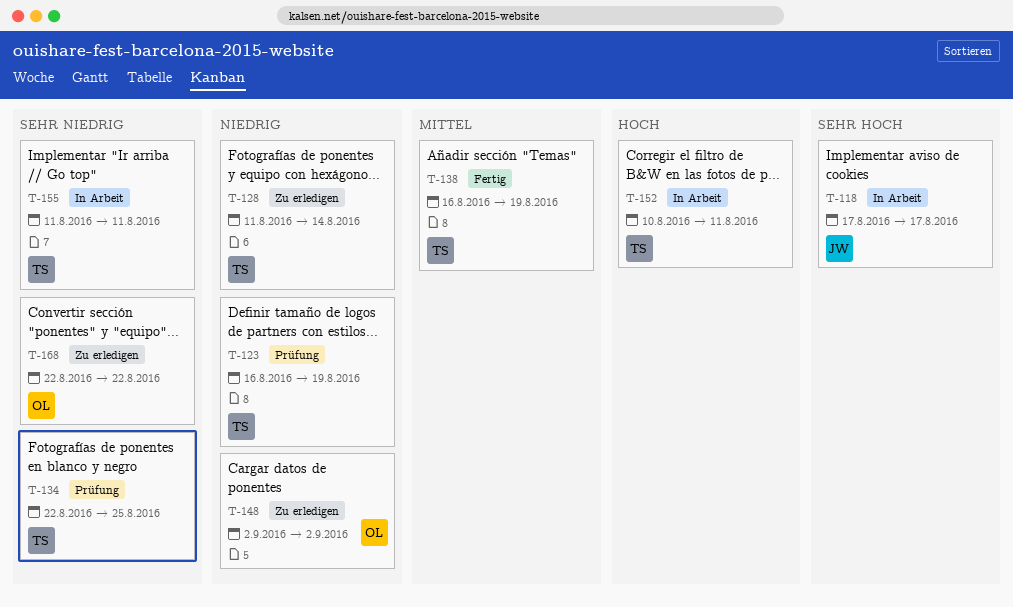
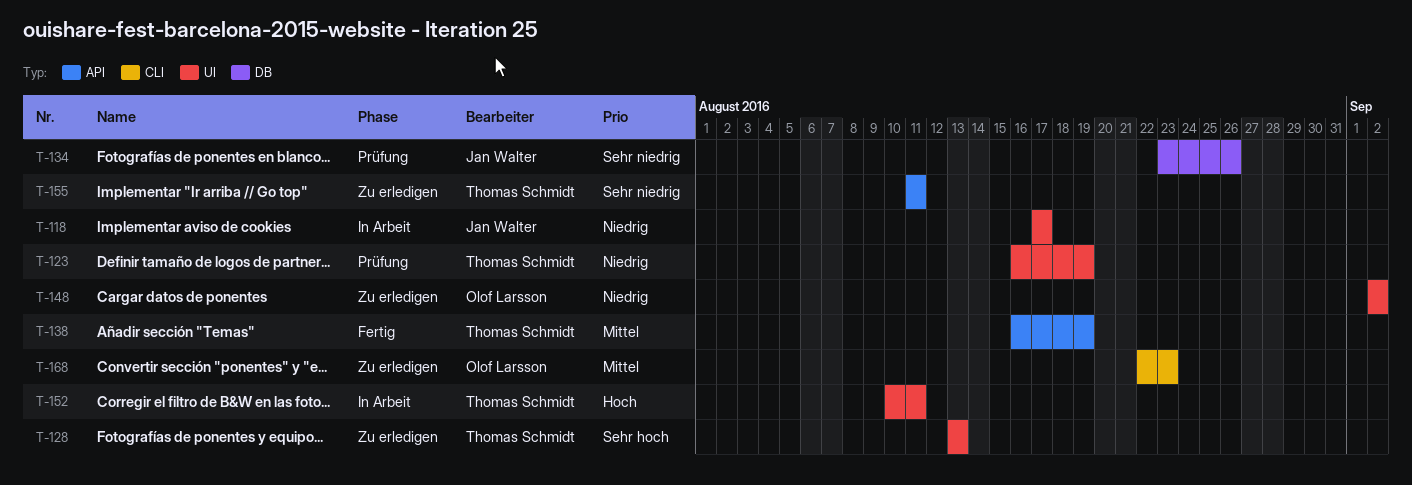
T-118, priority: Sehr hoch -> Niedrig
T-128, priority: Niedrig -> Sehr hoch
T-128, start: Aug 11 -> Aug 13
T-128, due: Aug 14 -> Aug 13
T-134, owner: Thomas Schmidt -> Jan Walter
T-134, start: Aug 22 -> Aug 23
T-134, due: Aug 25 -> Aug 26
T-155, status: In Arbeit -> Zu erledigen
T-168, priority: Sehr niedrig -> Mittel
T-168, due: Aug 22 -> Aug 23

